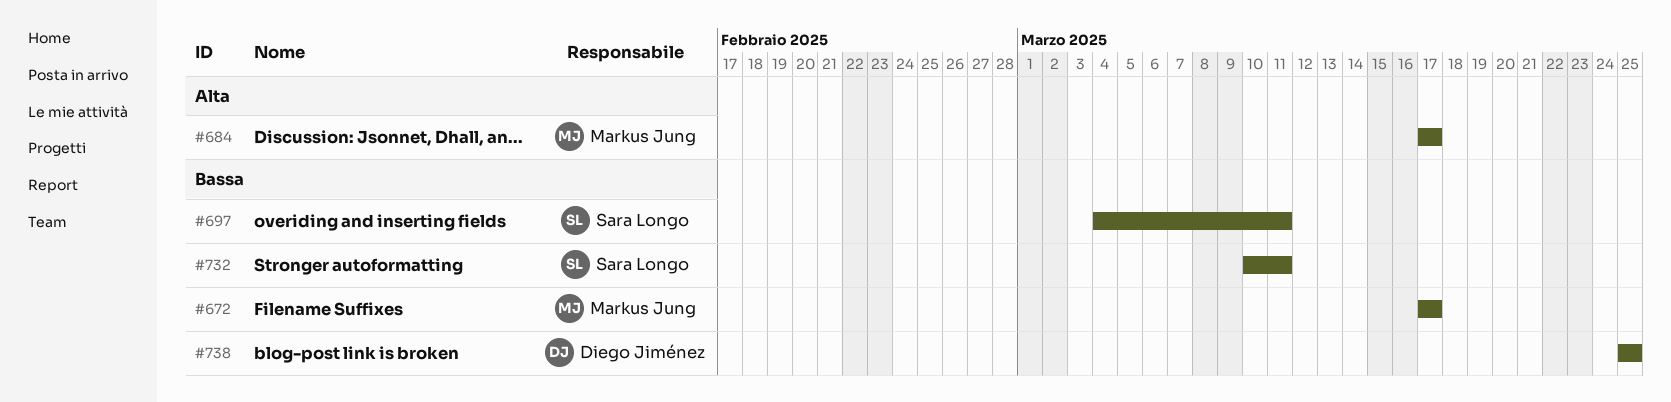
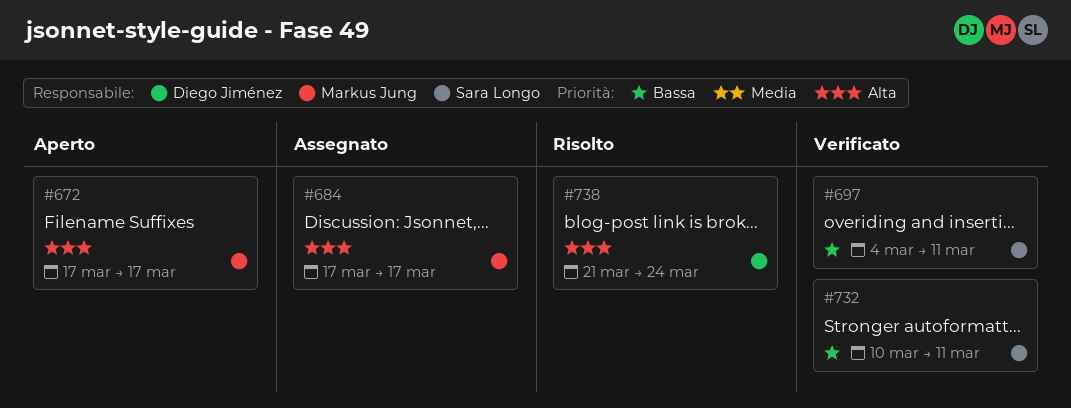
#672, priority: Bassa -> Alta
#738, priority: Bassa -> Alta
#738, start: Mar 25 -> Mar 21
#738, due: Mar 25 -> Mar 24

